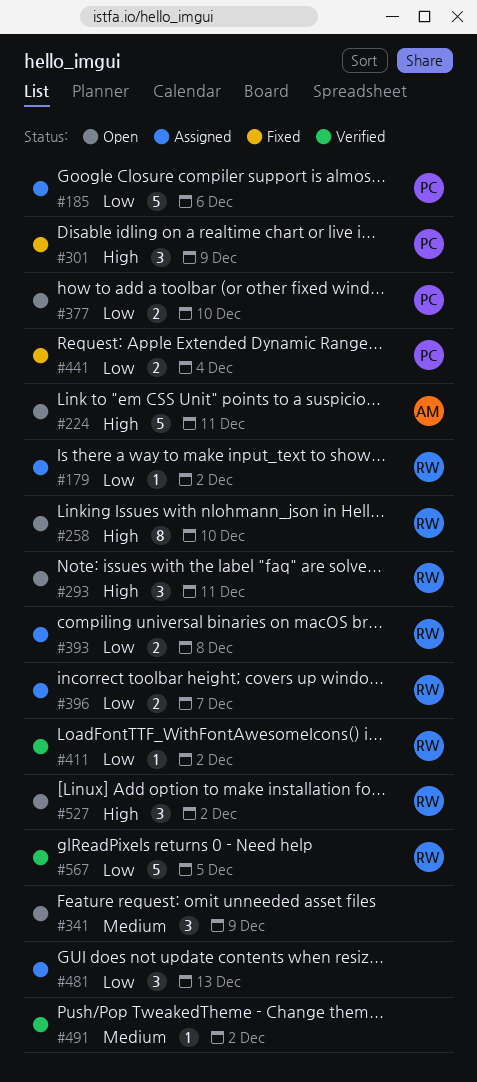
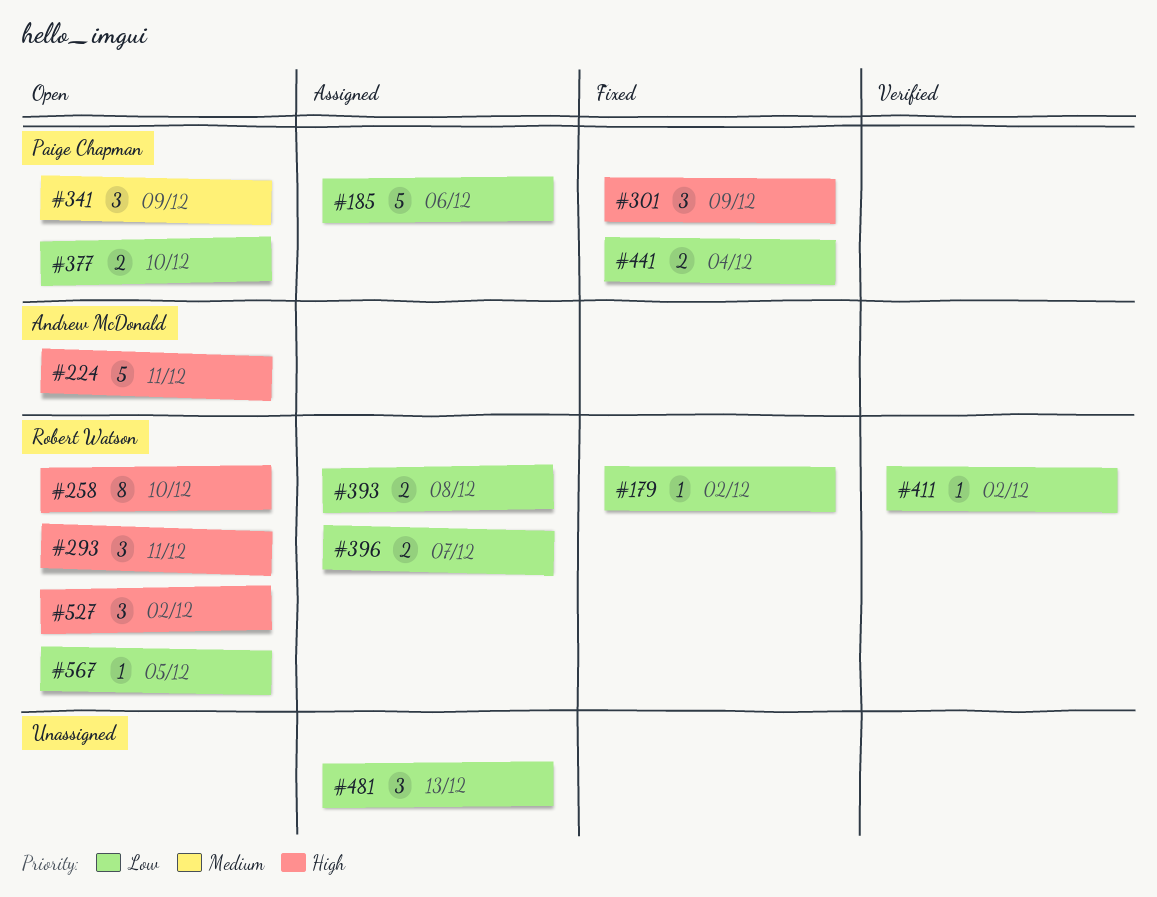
#179, status: Assigned -> Fixed
#341, owner: none -> Paige Chapman
#491: present -> none
#567, status: Verified -> Open
#567, estimate: 5 -> 1

